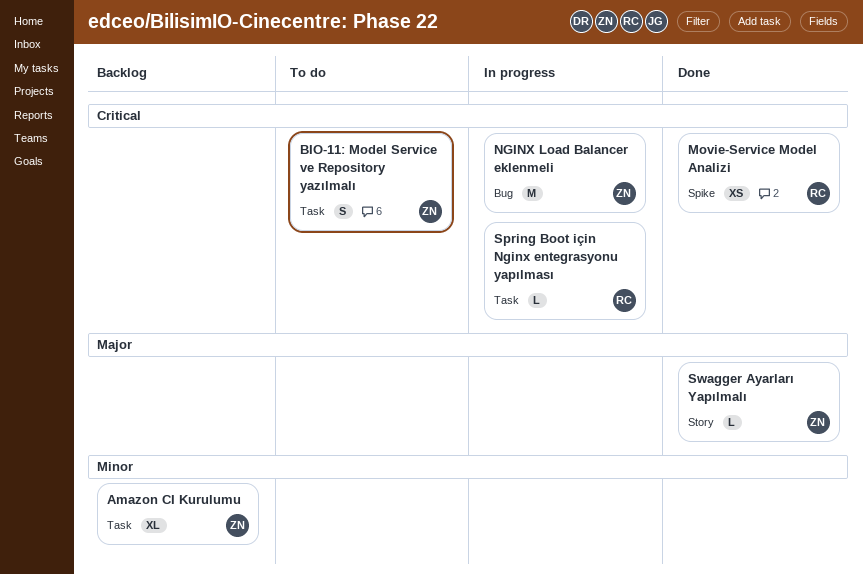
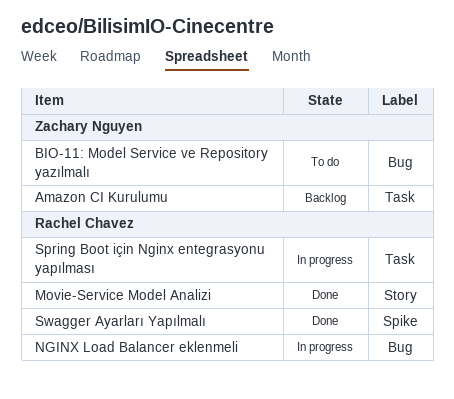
BIO-11: Model Service ve Repository yazılmalı, label: Task -> Bug
Movie-Service Model Analizi, label: Spike -> Story
NGINX Load Balancer eklenmeli, owner: Zachary Nguyen -> Rachel Chavez
Swagger Ayarları Yapılmalı, owner: Zachary Nguyen -> Rachel Chavez
Swagger Ayarları Yapılmalı, label: Story -> Spike

